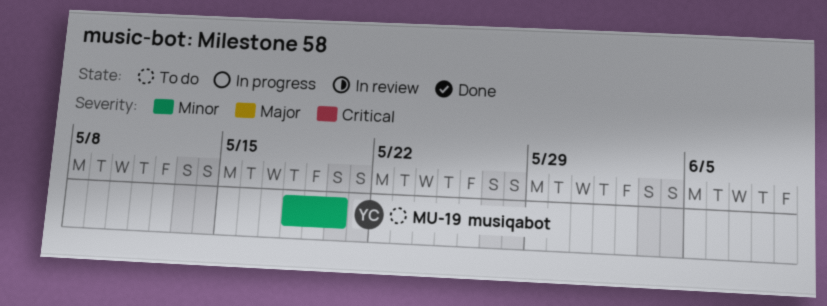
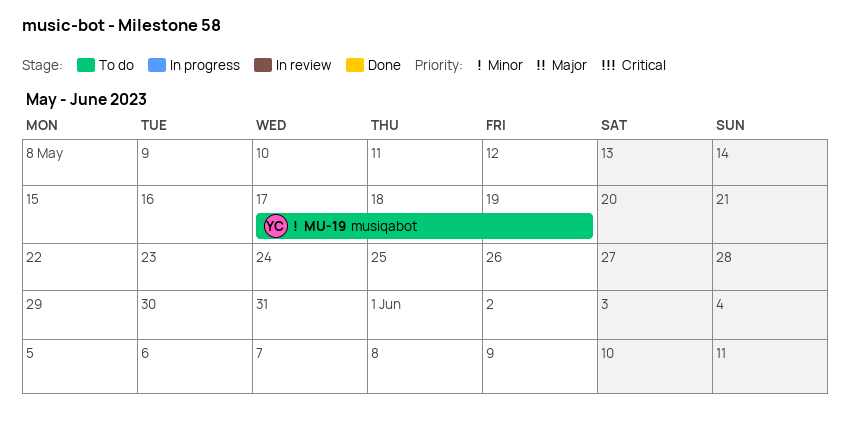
MU-19, start: May 18 -> May 17
MU-19, due: May 20 -> May 19

